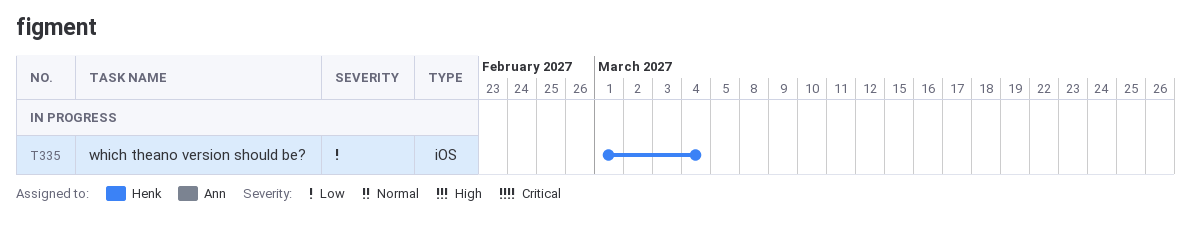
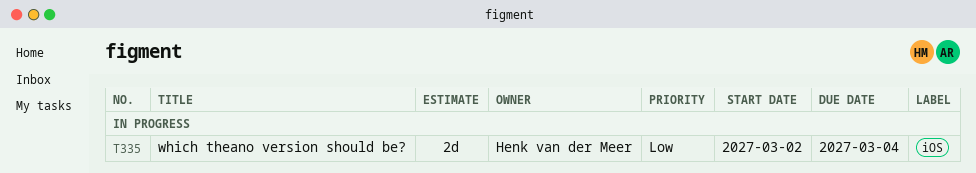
T335, start: Mar 1 -> Mar 2

